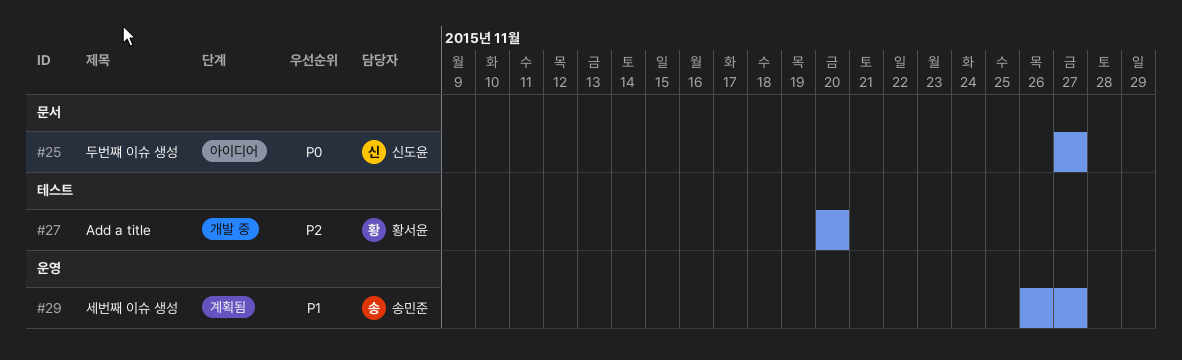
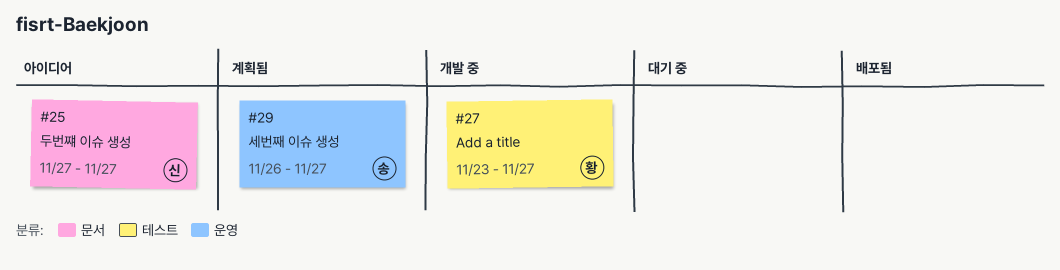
#27, start: Nov 20 -> Nov 23
#27, due: Nov 20 -> Nov 27

